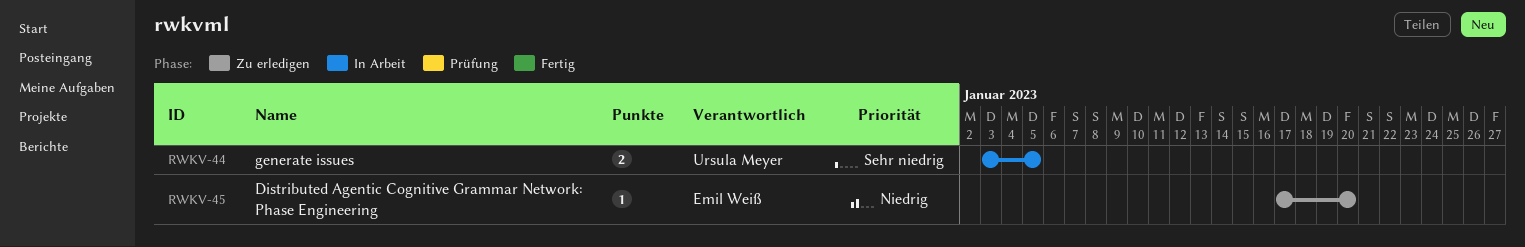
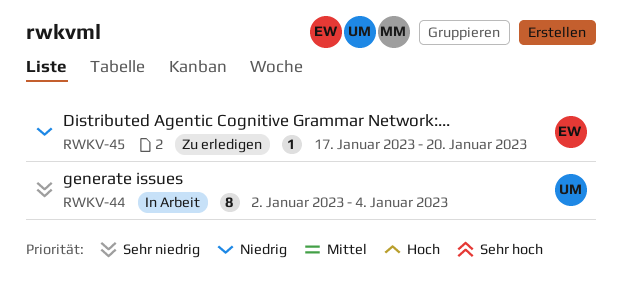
RWKV-44, estimate: 2 -> 8
RWKV-44, start: Jan 3 -> Jan 2
RWKV-44, due: Jan 5 -> Jan 4

